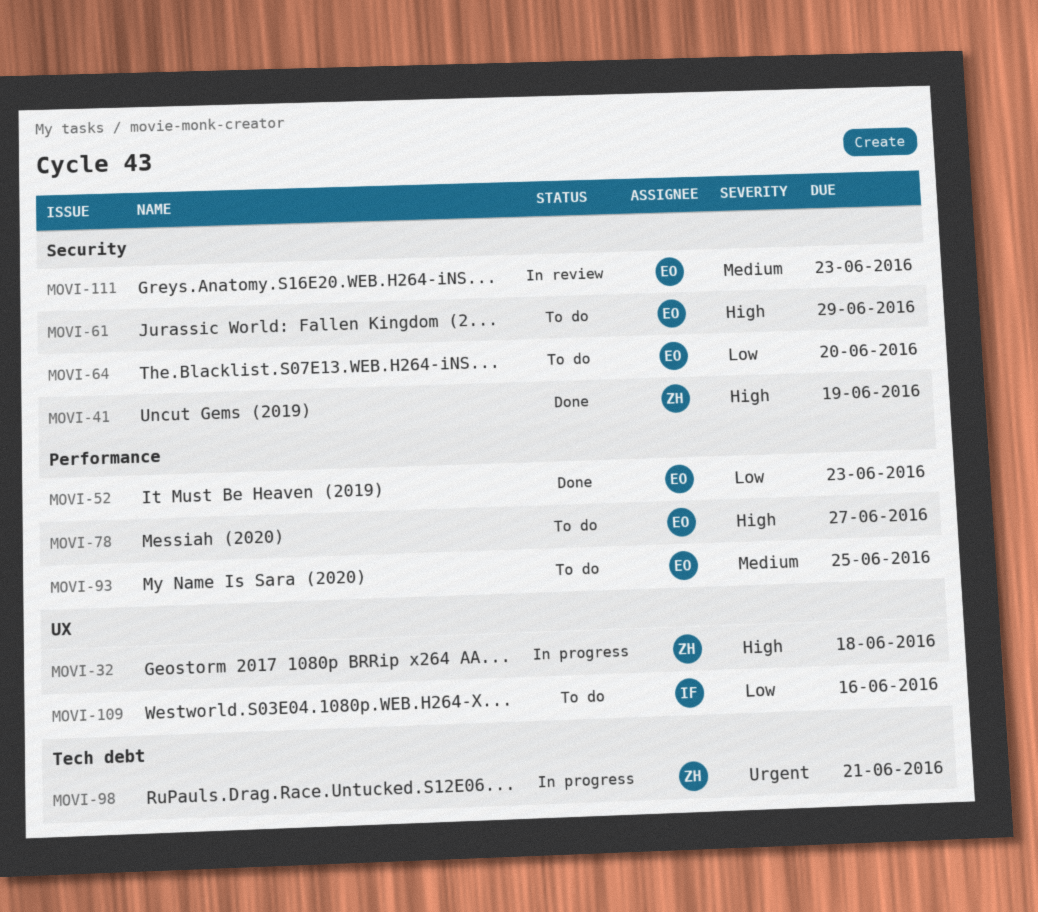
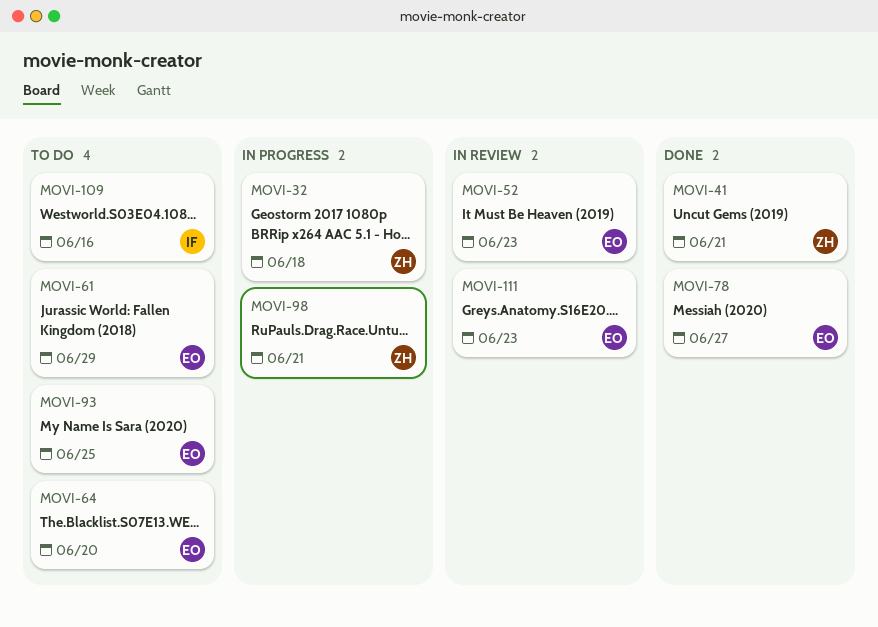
MOVI-41, due: Jun 19 -> Jun 21
MOVI-52, status: Done -> In review
MOVI-78, status: To do -> Done

